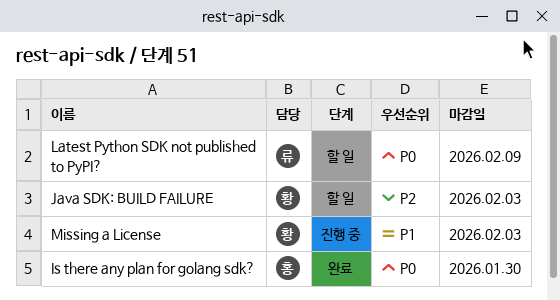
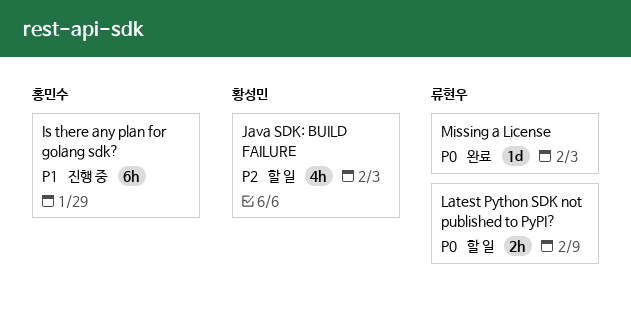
Is there any plan for golang sdk?, status: 완료 -> 진행 중
Is there any plan for golang sdk?, priority: P0 -> P1
Is there any plan for golang sdk?, due: Jan 30 -> Jan 29
Missing a License, status: 진행 중 -> 완료
Missing a License, owner: 황성민 -> 류현우
Missing a License, priority: P1 -> P0

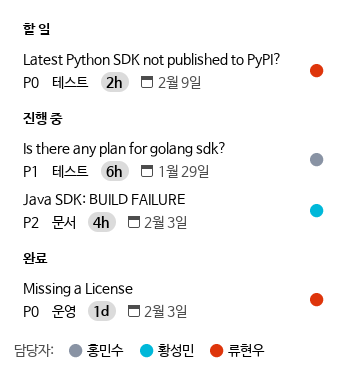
Java SDK: BUILD FAILURE, status: 할 일 -> 진행 중

